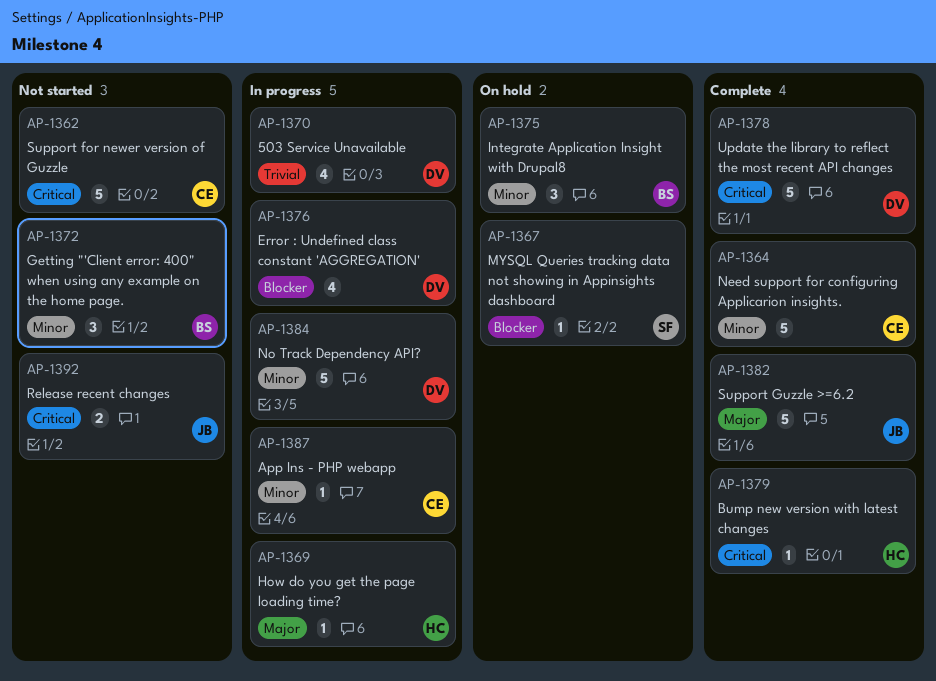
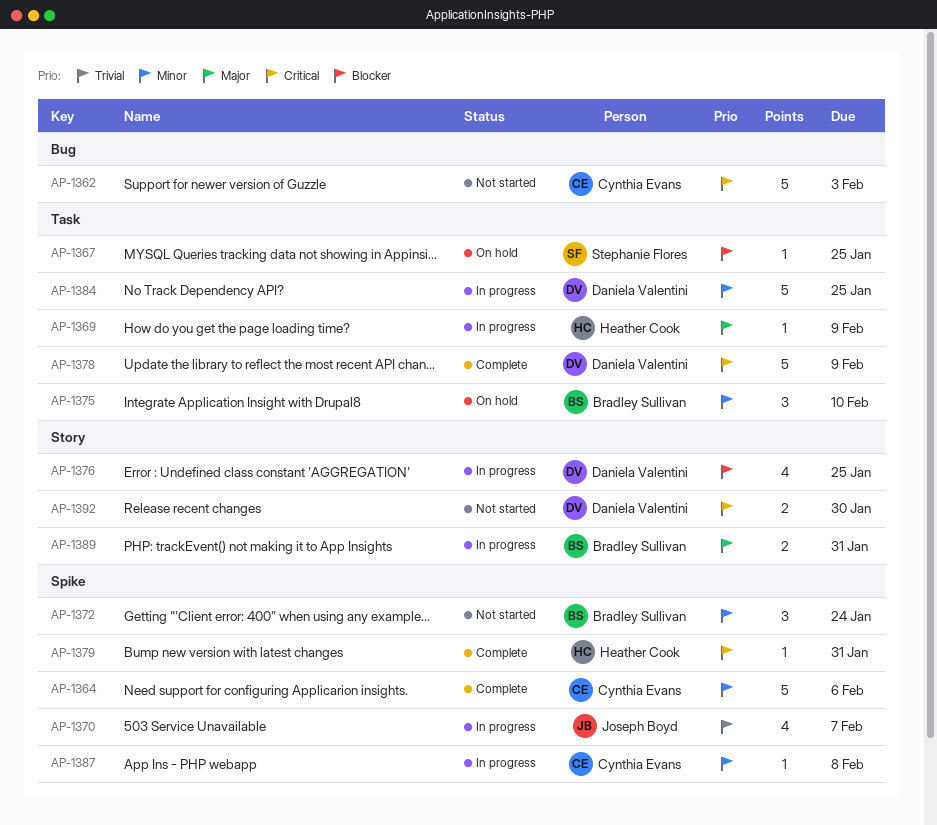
AP-1370, owner: Daniela Valentini -> Joseph Boyd
AP-1382: present -> none
AP-1389: none -> present
AP-1392, owner: Joseph Boyd -> Daniela Valentini

